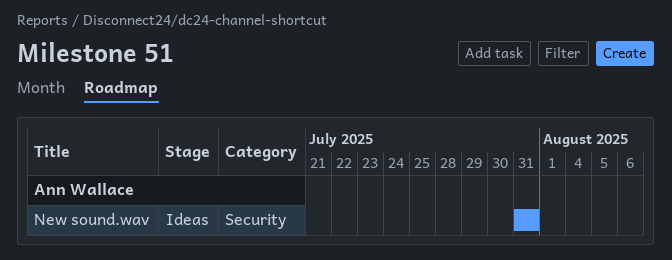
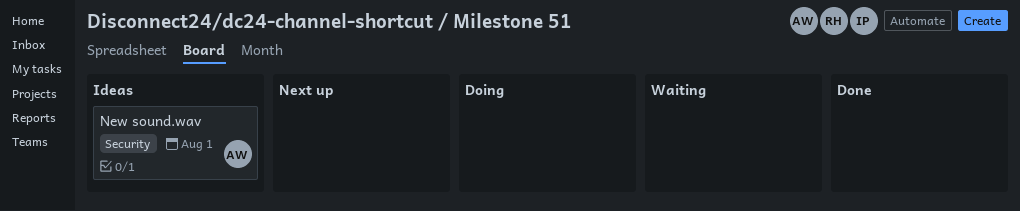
New sound.wav, due: Jul 31 -> Aug 1

